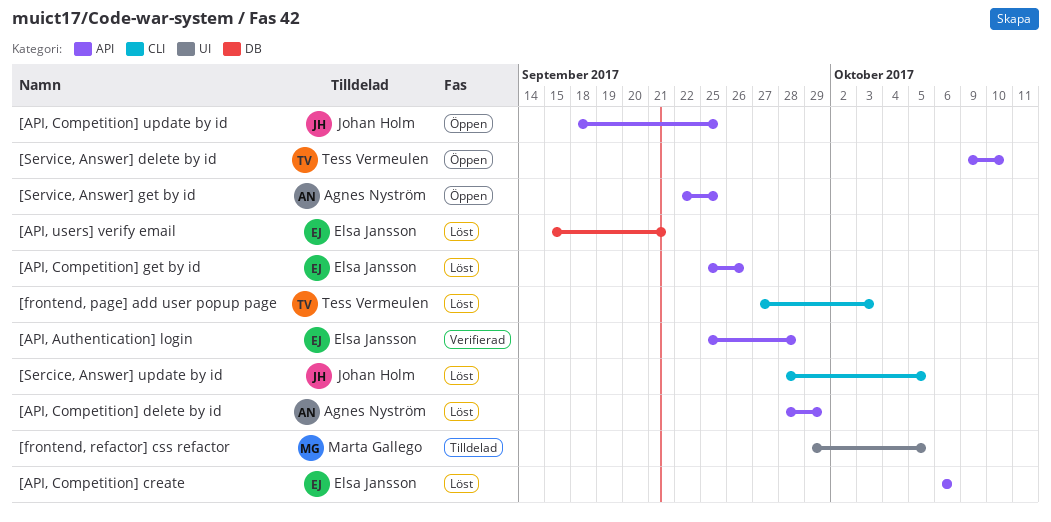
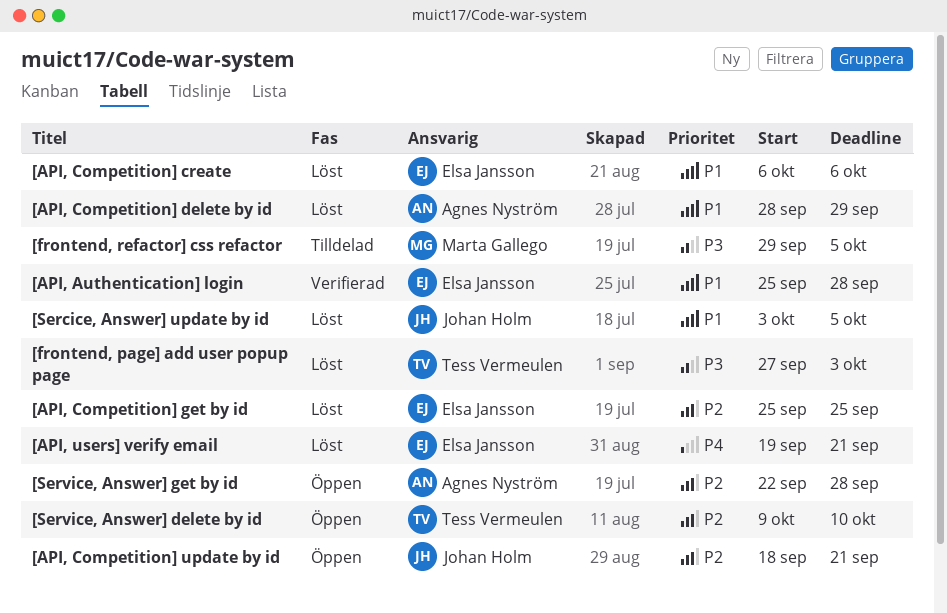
[API, Competition] get by id, due: Sep 26 -> Sep 25
[API, Competition] update by id, due: Sep 25 -> Sep 21
[API, users] verify email, start: Sep 15 -> Sep 19
[Sercice, Answer] update by id, start: Sep 28 -> Oct 3
[Service, Answer] get by id, due: Sep 25 -> Sep 28

